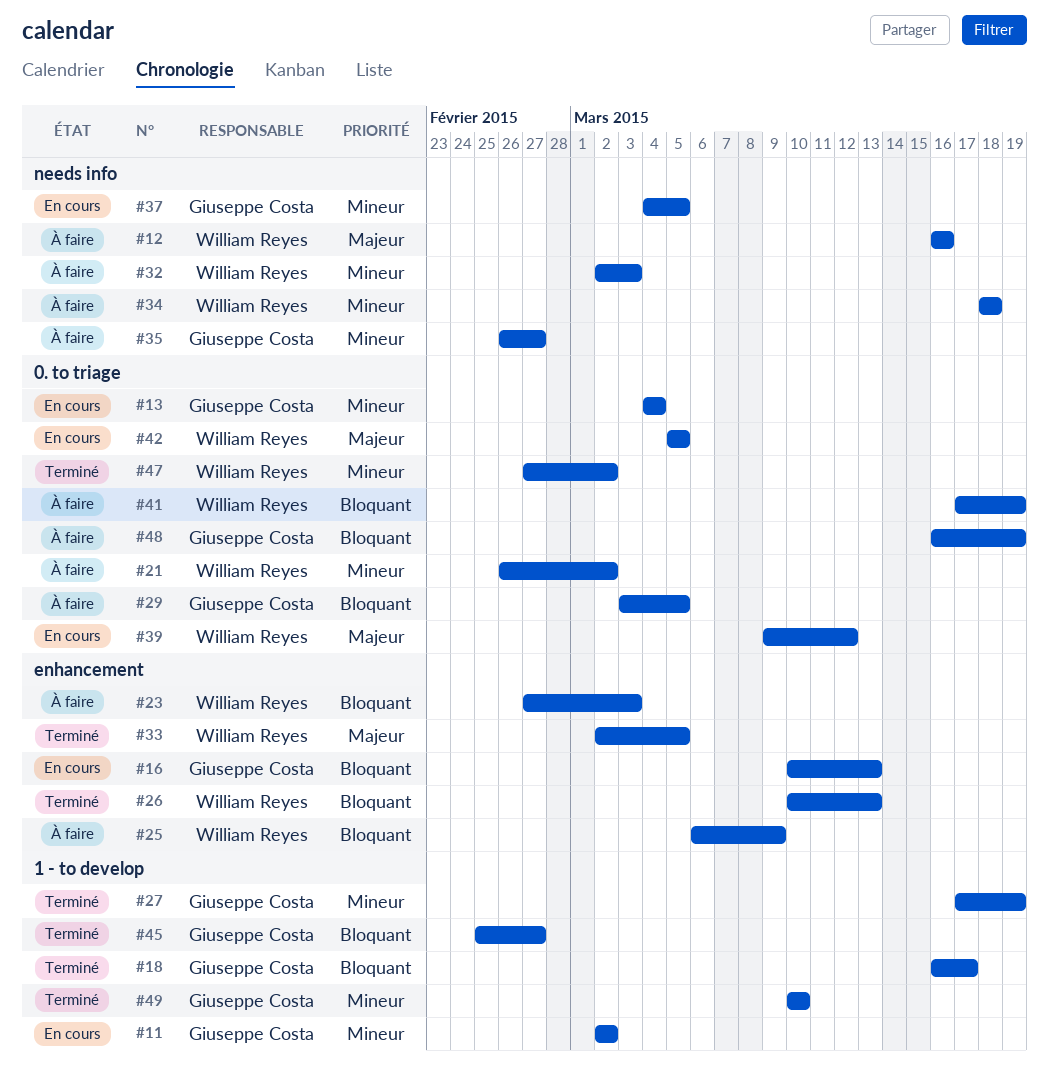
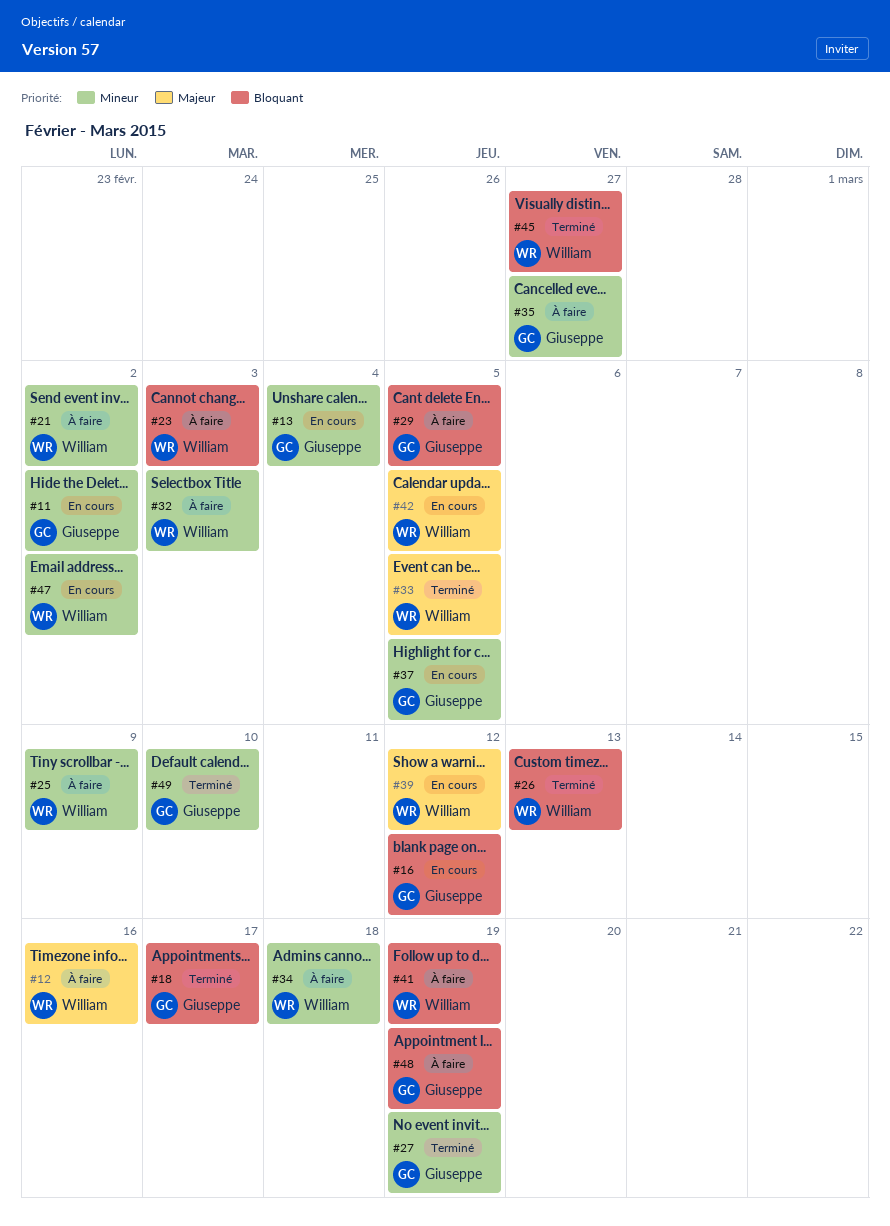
#16, due: Mar 13 -> Mar 12
#25, priority: Bloquant -> Mineur
#45, owner: Giuseppe Costa -> William Reyes
#47, status: Terminé -> En cours

